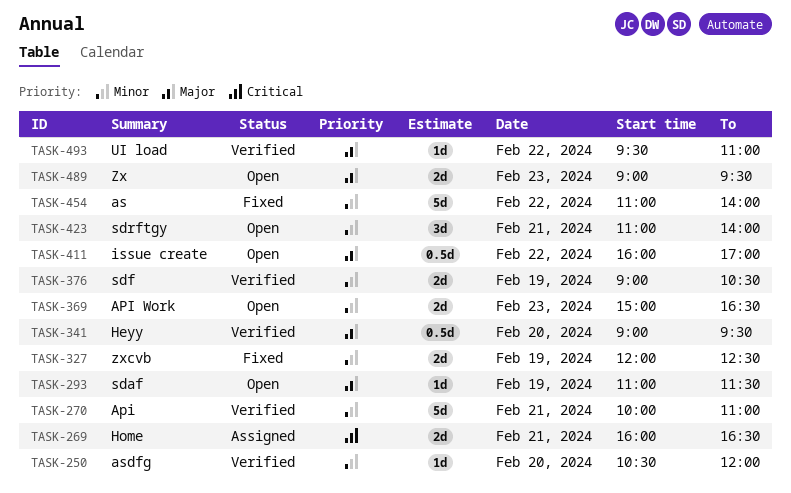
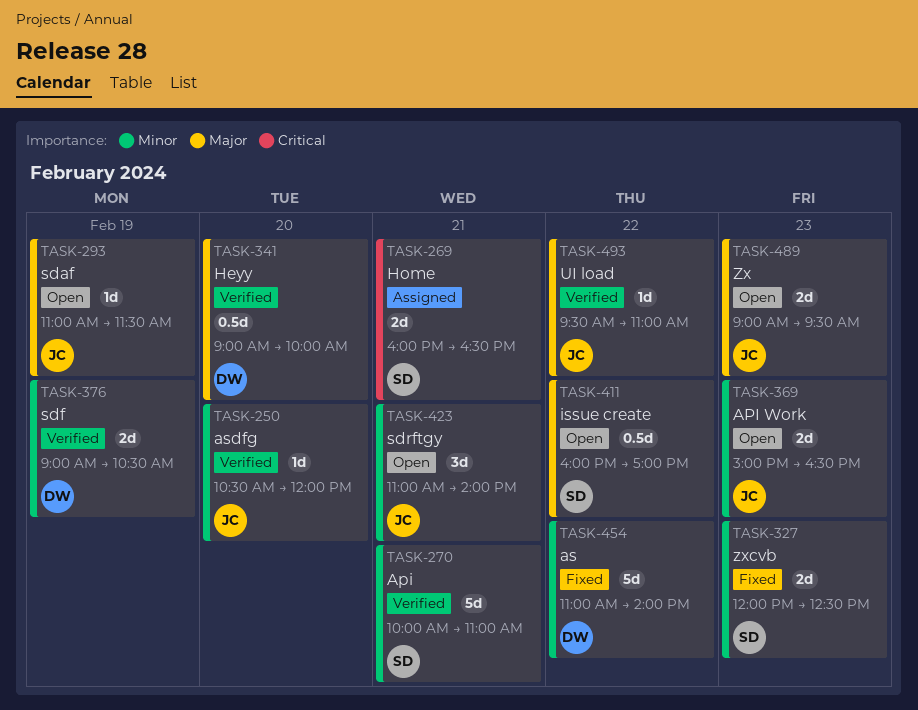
TASK-327, day: Feb 19 -> Feb 23
TASK-341, ends: 09:30 -> 10:00

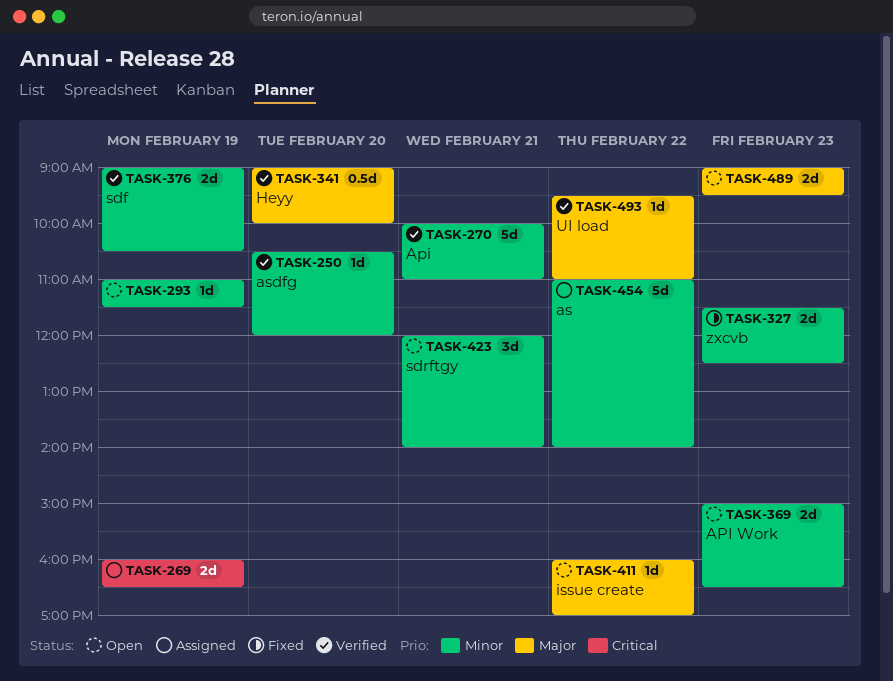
TASK-269, day: Feb 21 -> Feb 19
TASK-293, priority: Major -> Minor
TASK-327, begins: 12:00 -> 11:30
TASK-411, estimate: 0.5d -> 1d
TASK-423, begins: 11:00 -> 12:00
TASK-454, status: Fixed -> Assigned

